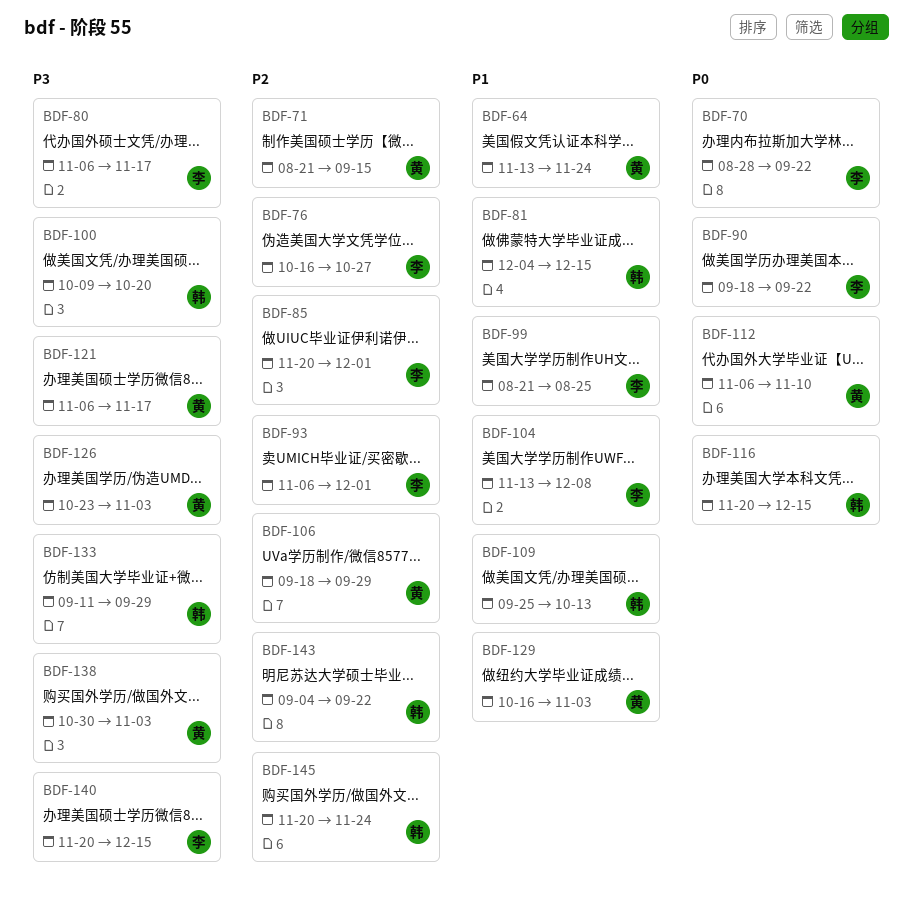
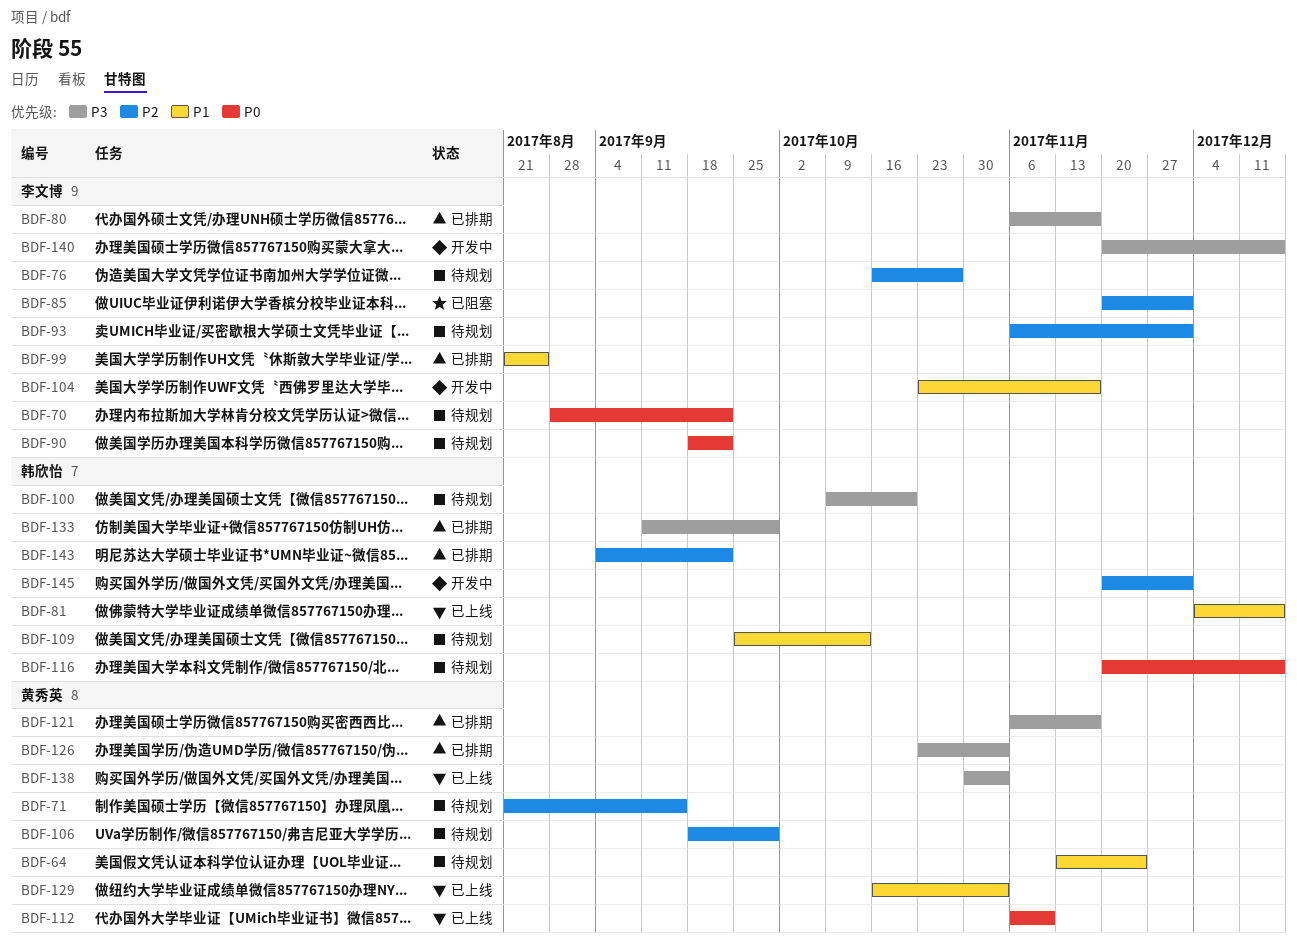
BDF-104, start: Nov 13 -> Oct 23
BDF-104, due: Dec 8 -> Nov 17
BDF-145, due: Nov 24 -> Dec 1

